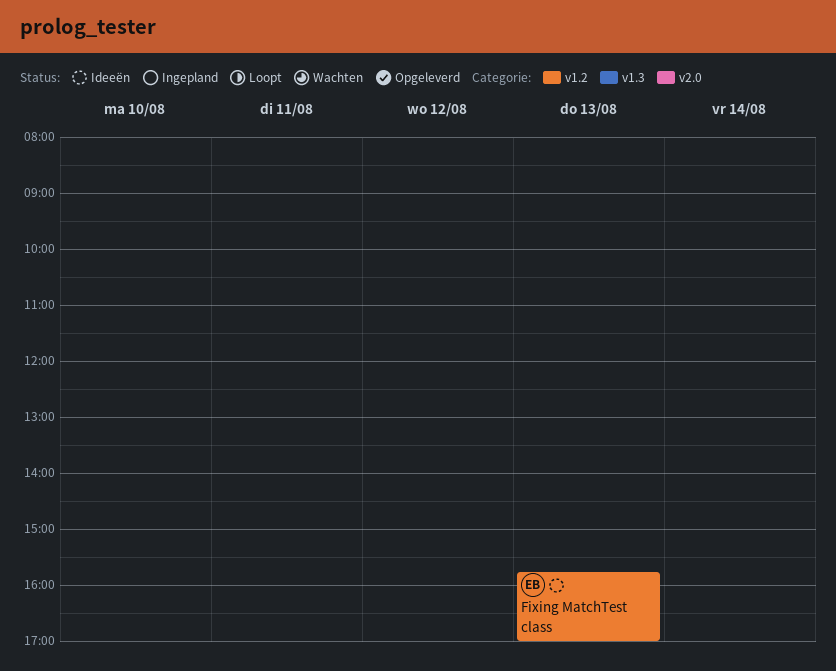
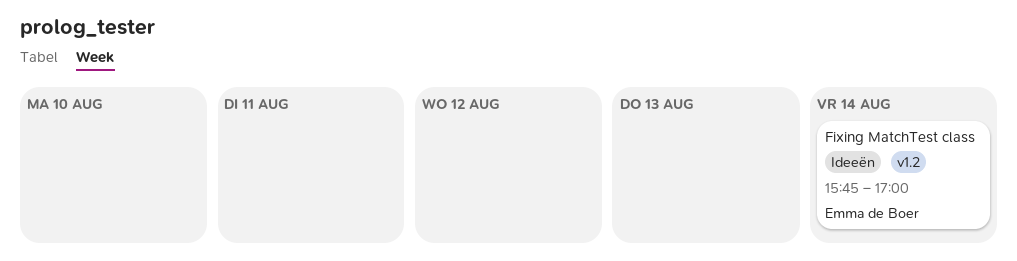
Fixing MatchTest class, day: Aug 13 -> Aug 14

